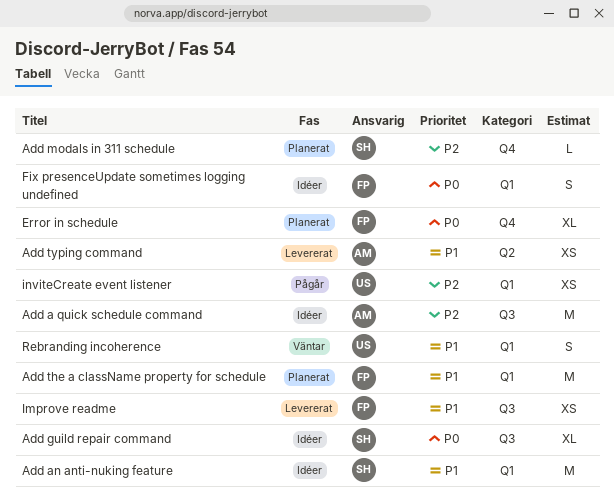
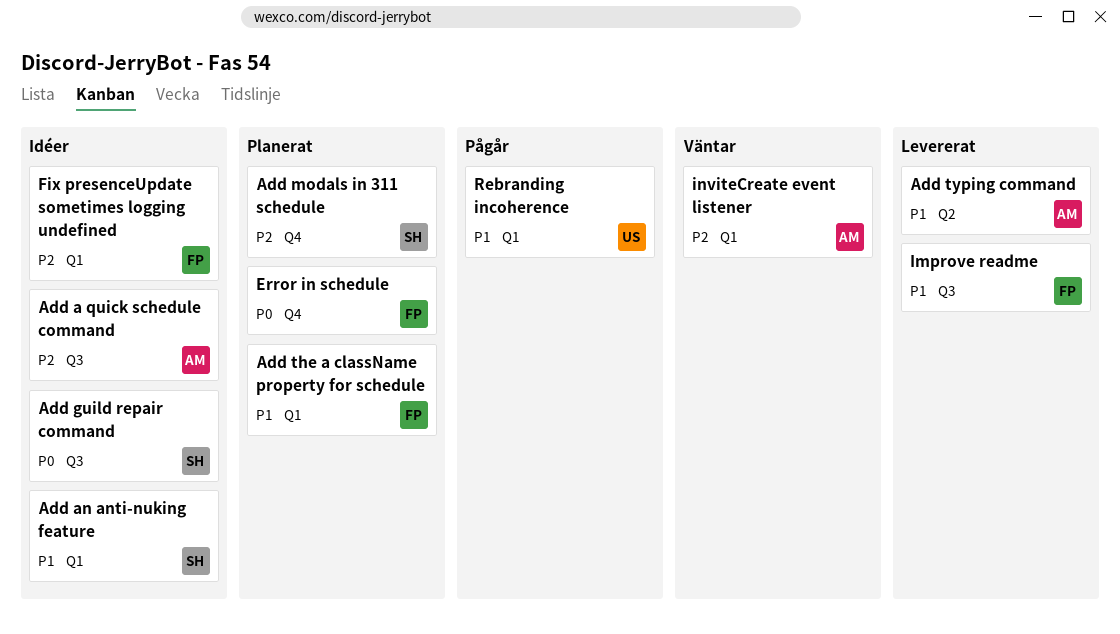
Fix presenceUpdate sometimes logging undefined, priority: P0 -> P2
inviteCreate event listener, status: Pågår -> Väntar
inviteCreate event listener, owner: US -> AM
Rebranding incoherence, status: Väntar -> Pågår

